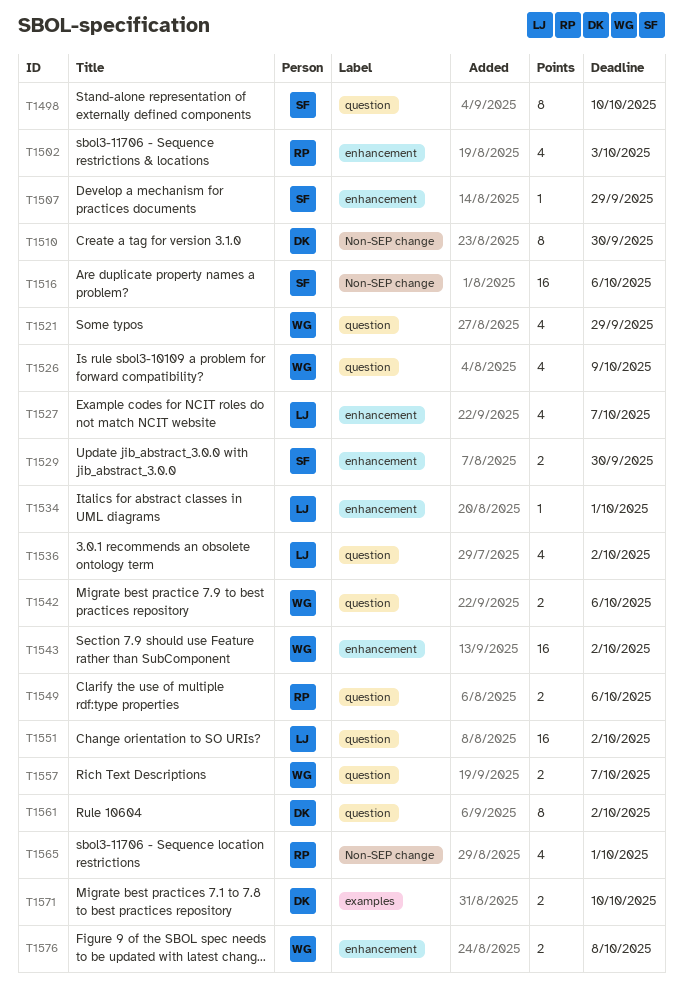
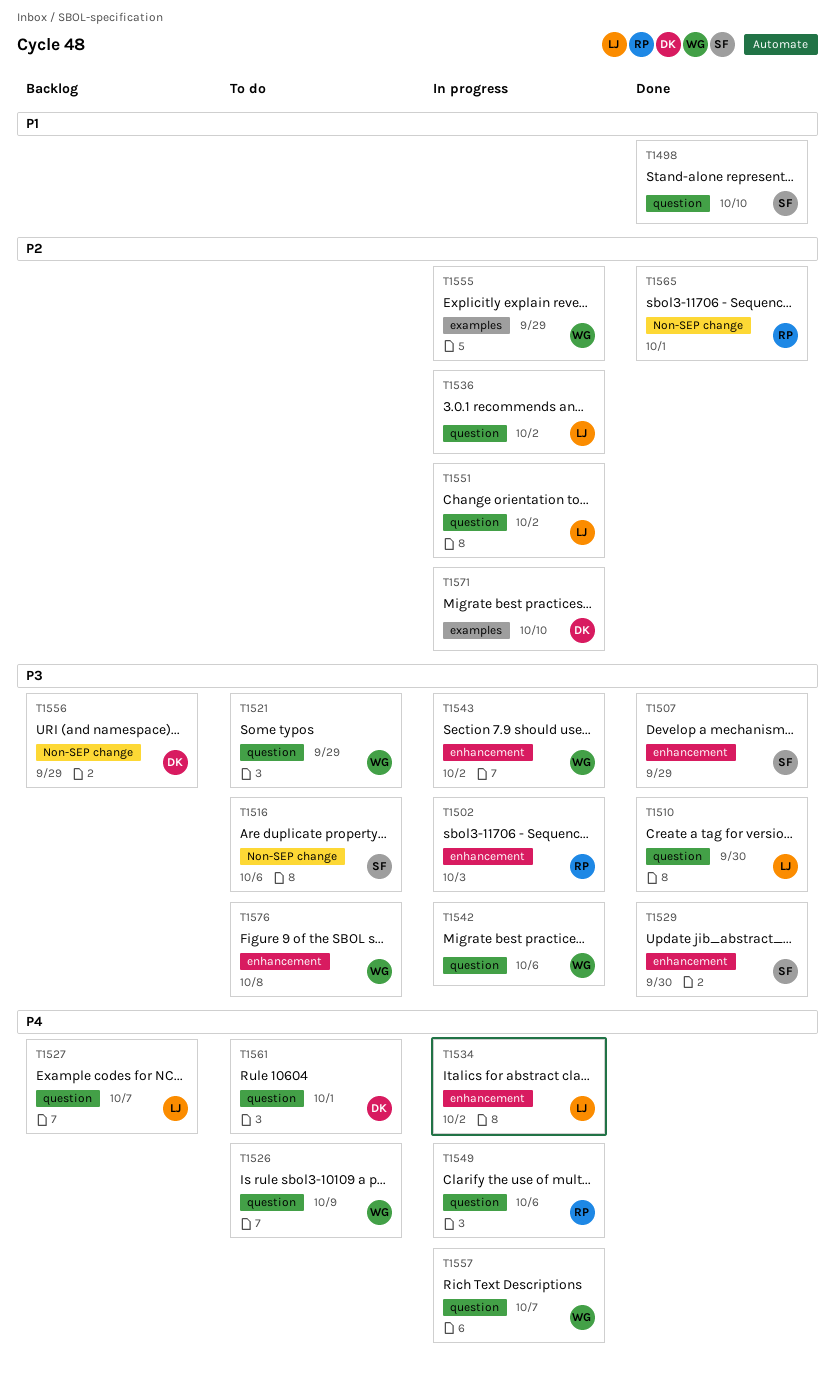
T1510, owner: DK -> LJ
T1510, label: Non-SEP change -> question
T1527, label: enhancement -> question
T1534, due: Oct 1 -> Oct 2
T1555: none -> present
T1556: none -> present
T1561, due: Oct 2 -> Oct 1

